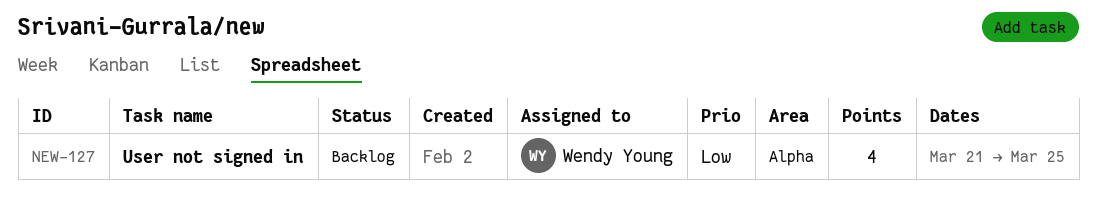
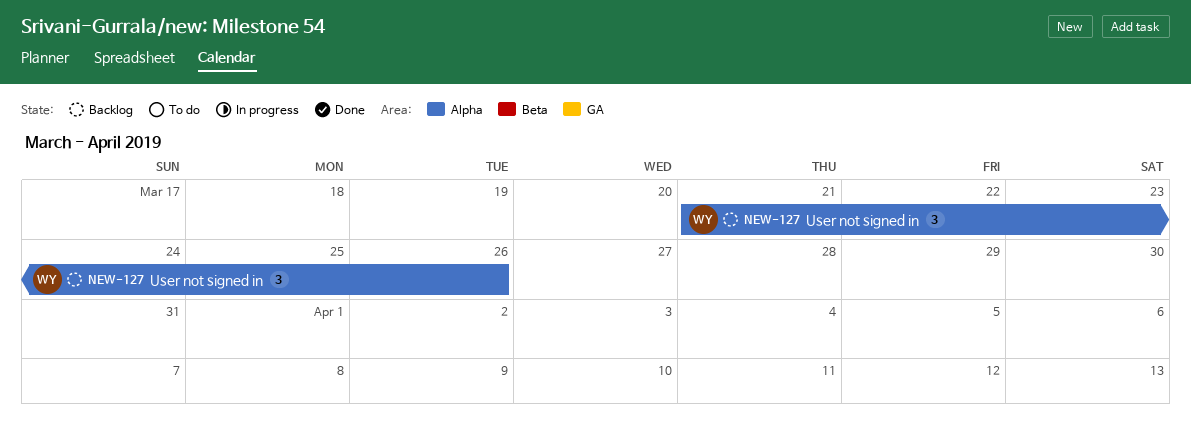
NEW-127, estimate: 4 -> 3
NEW-127, due: Mar 25 -> Mar 26

